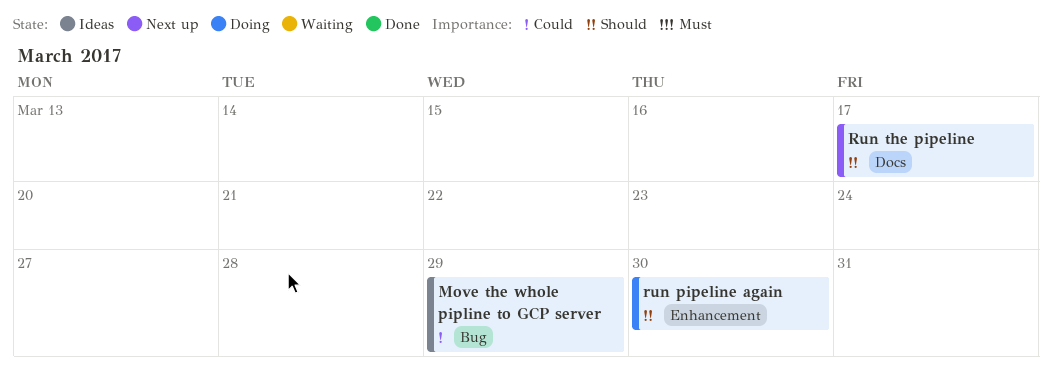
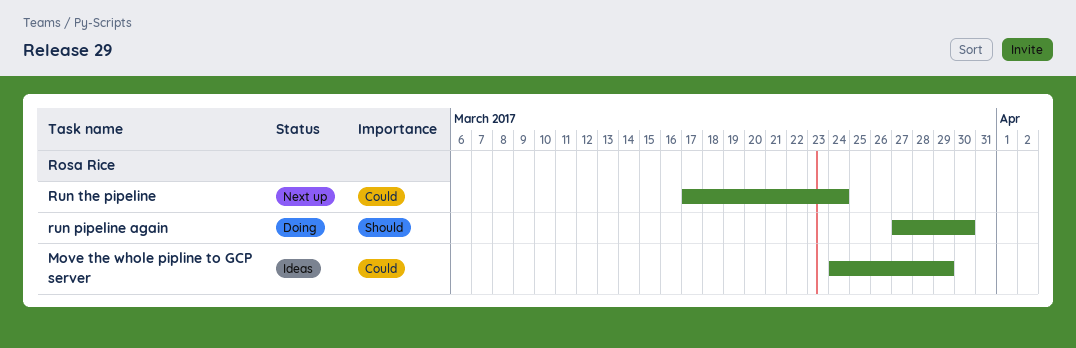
Run the pipeline, priority: Should -> Could
Run the pipeline, due: Mar 17 -> Mar 24

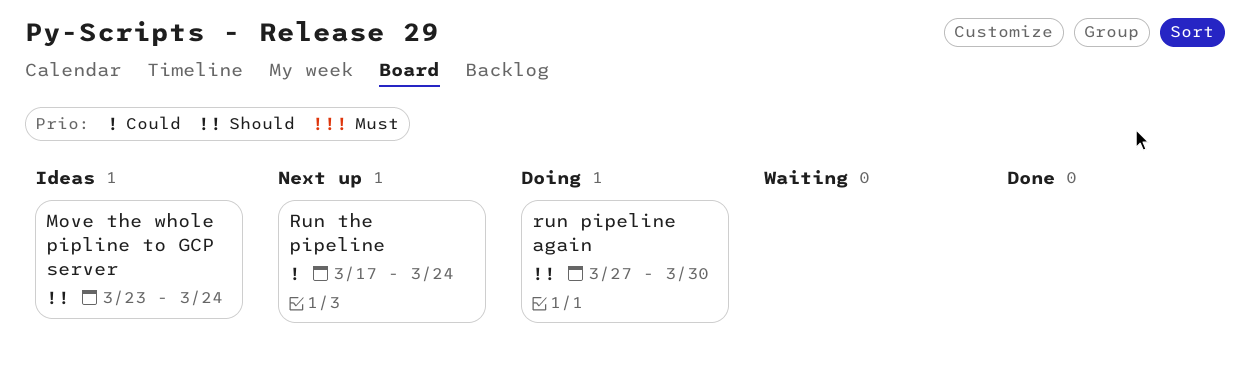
Move the whole pipline to GCP server, priority: Could -> Should
Move the whole pipline to GCP server, start: Mar 24 -> Mar 23
Move the whole pipline to GCP server, due: Mar 29 -> Mar 24

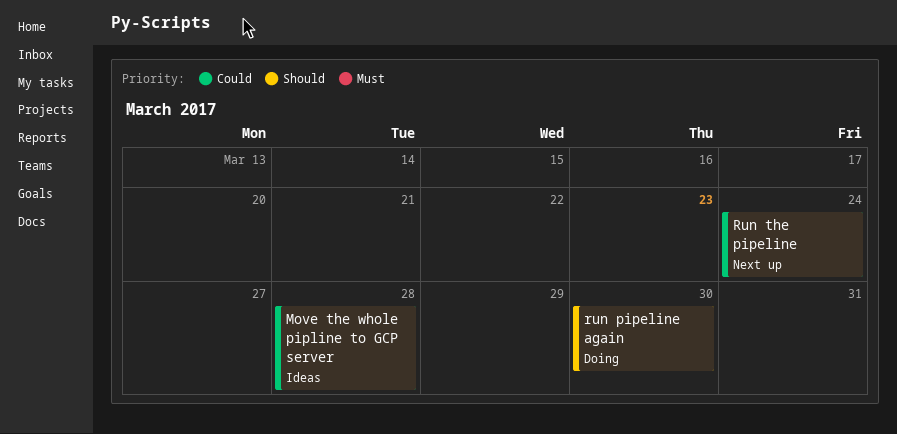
Move the whole pipline to GCP server, priority: Should -> Could
Move the whole pipline to GCP server, due: Mar 24 -> Mar 28

